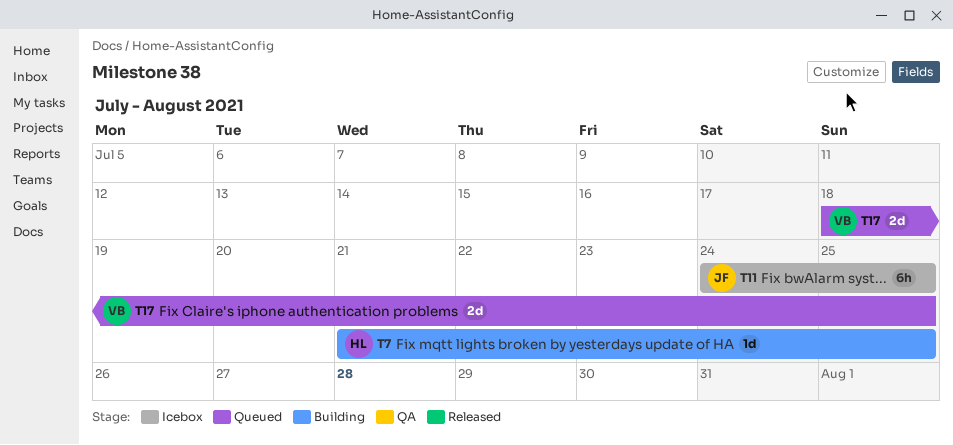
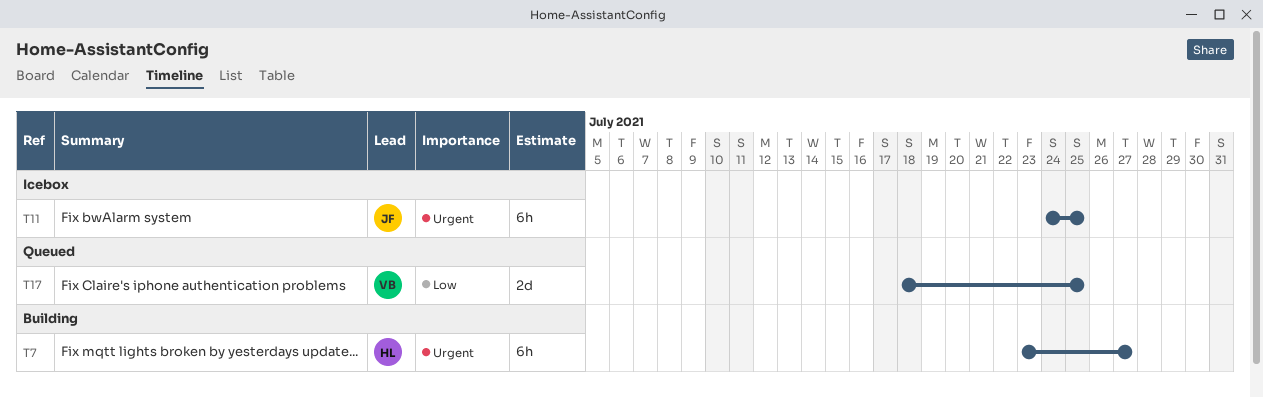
T7, estimate: 1d -> 6h
T7, start: Jul 21 -> Jul 23
T7, due: Jul 25 -> Jul 27

